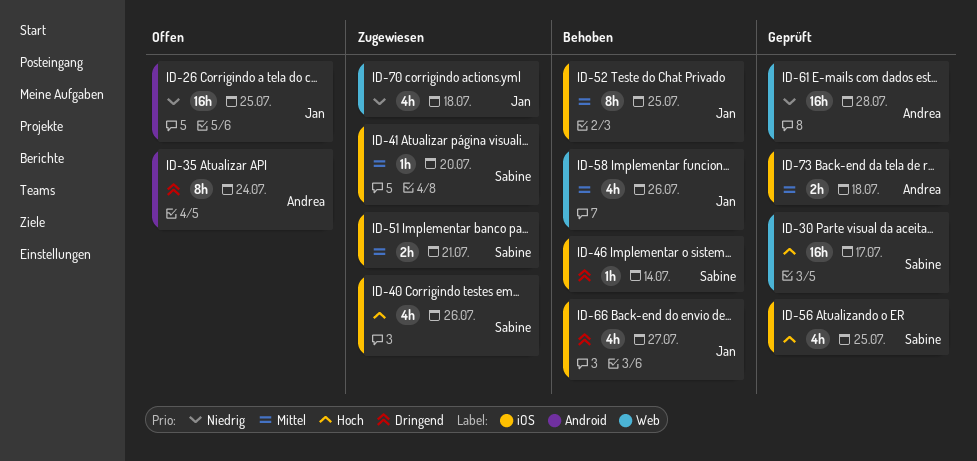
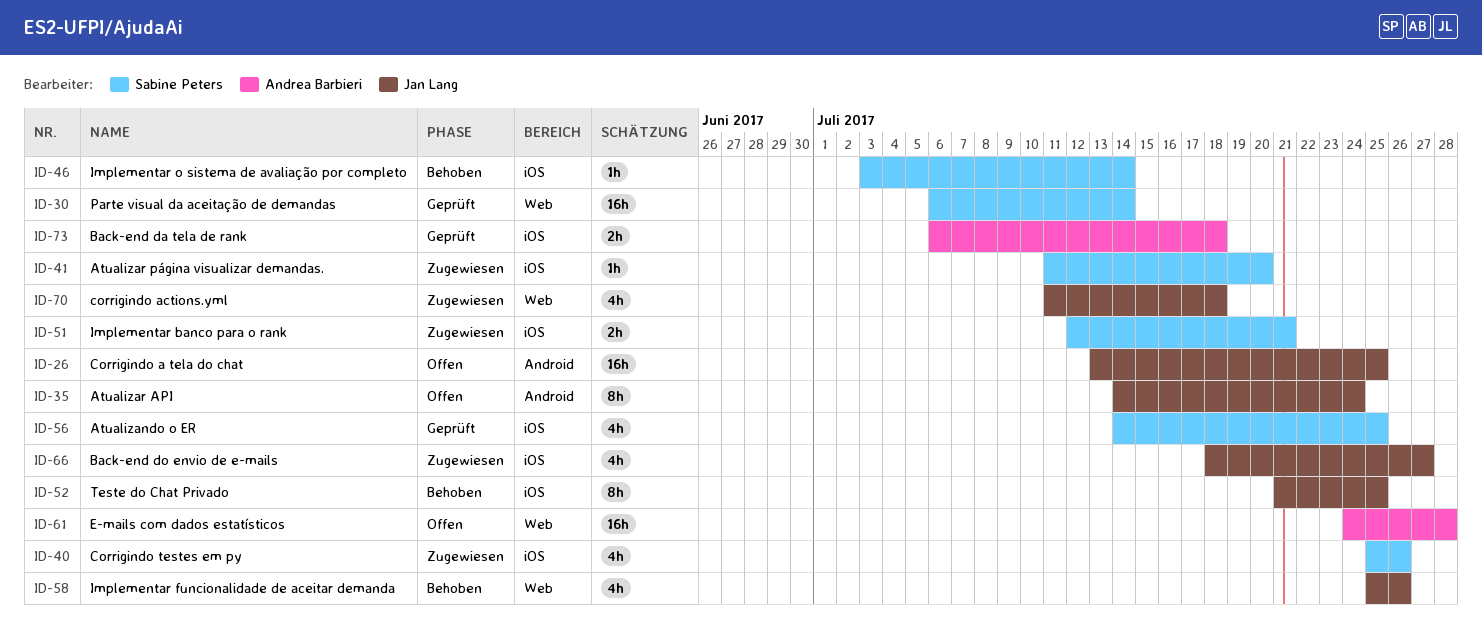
ID-30, due: Jul 17 -> Jul 14
ID-35, owner: Andrea Barbieri -> Jan Lang
ID-61, status: Geprüft -> Offen
ID-66, status: Behoben -> Zugewiesen

